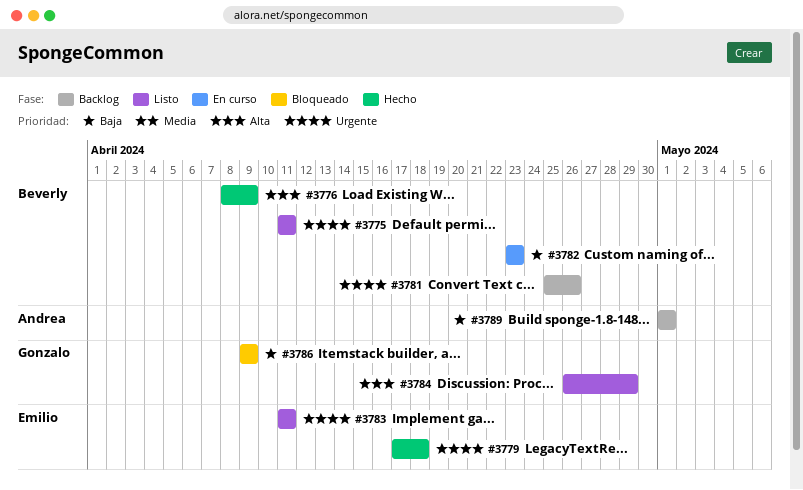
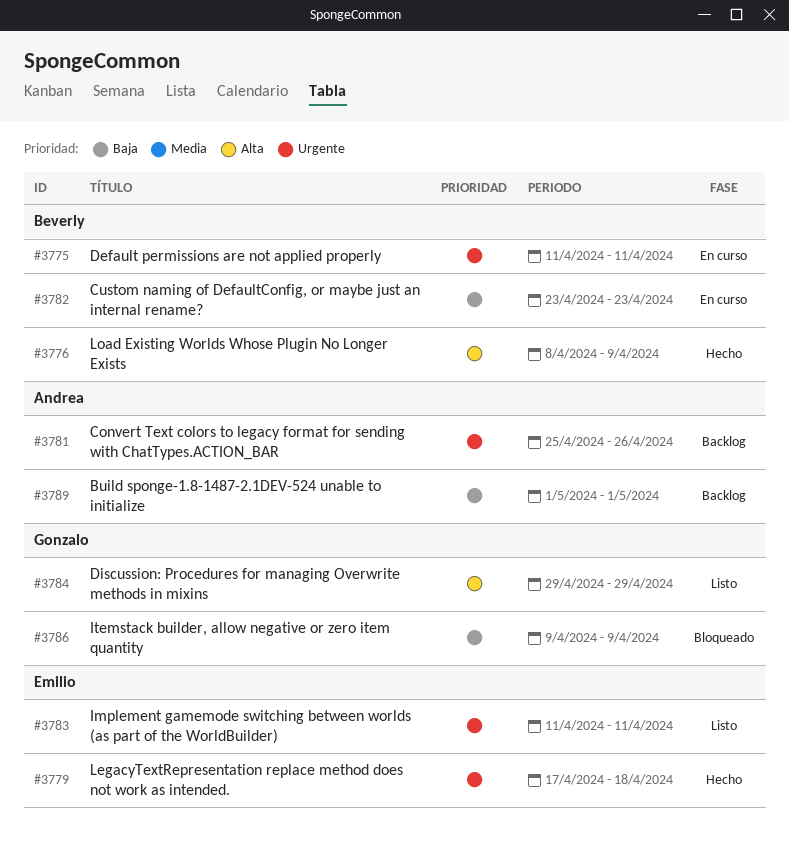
#3775, status: Listo -> En curso
#3781, owner: Beverly -> Andrea
#3784, start: Apr 26 -> Apr 29

